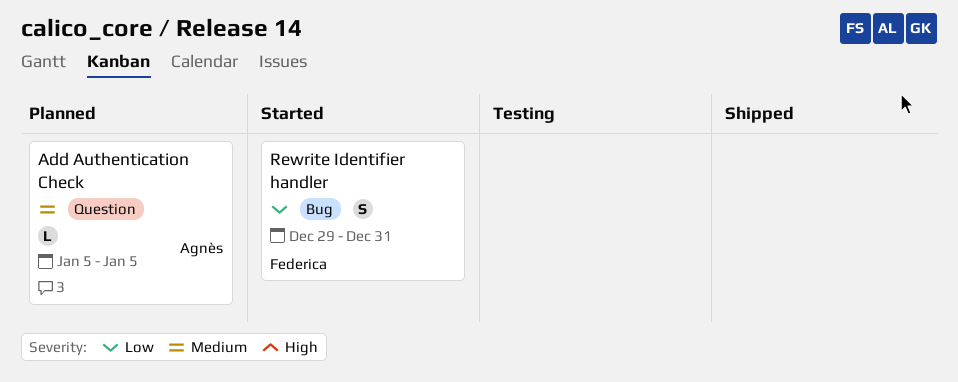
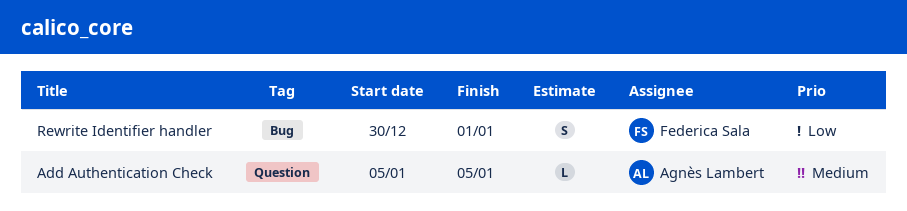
Rewrite Identifier handler, start: Dec 29 -> Dec 30
Rewrite Identifier handler, due: Dec 31 -> Jan 1

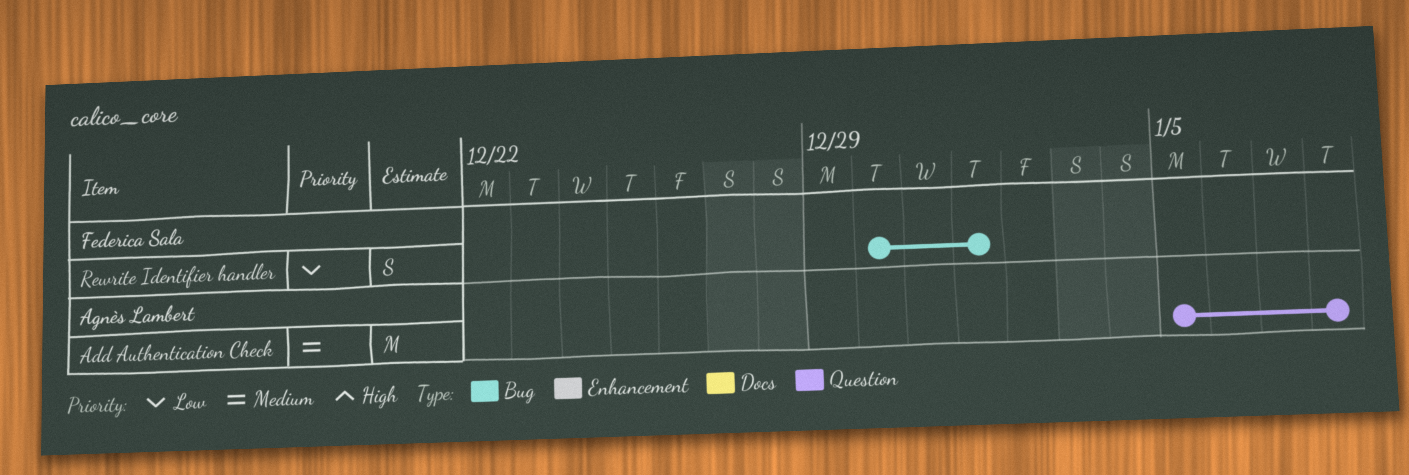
Add Authentication Check, estimate: L -> M
Add Authentication Check, due: Jan 5 -> Jan 8

